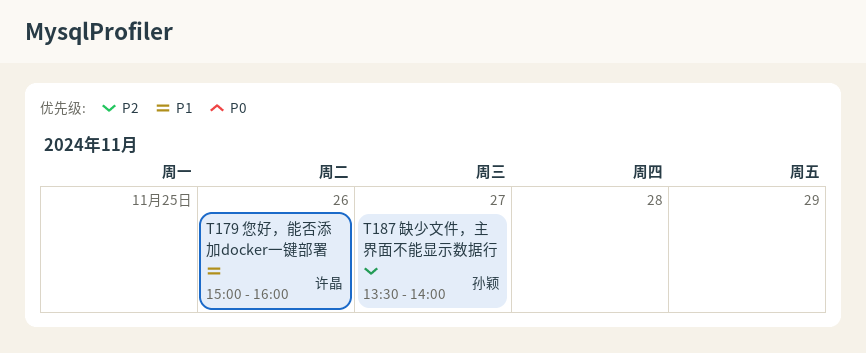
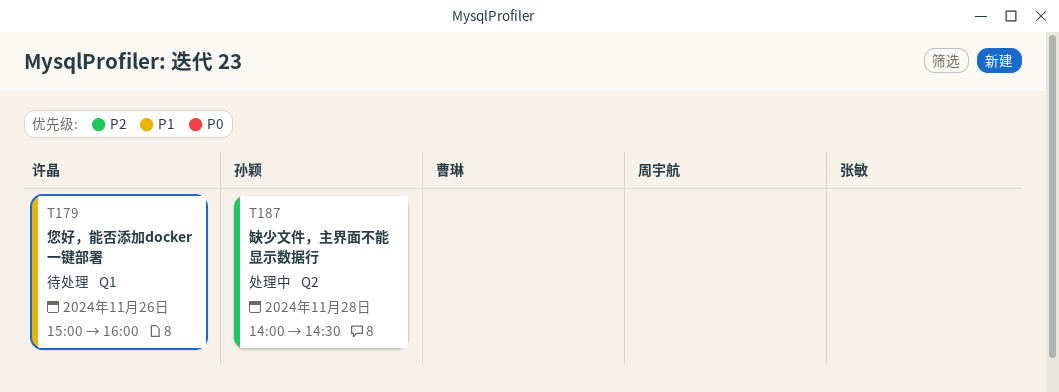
T187, day: Nov 27 -> Nov 28
T187, begins: 13:30 -> 14:00
T187, ends: 14:00 -> 14:30

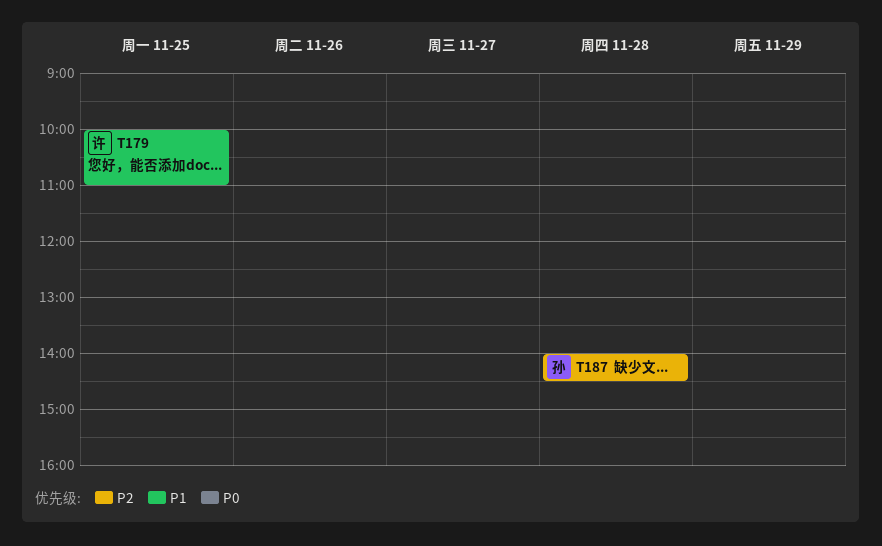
T179, day: Nov 26 -> Nov 25
T179, begins: 15:00 -> 10:00
T179, ends: 16:00 -> 11:00

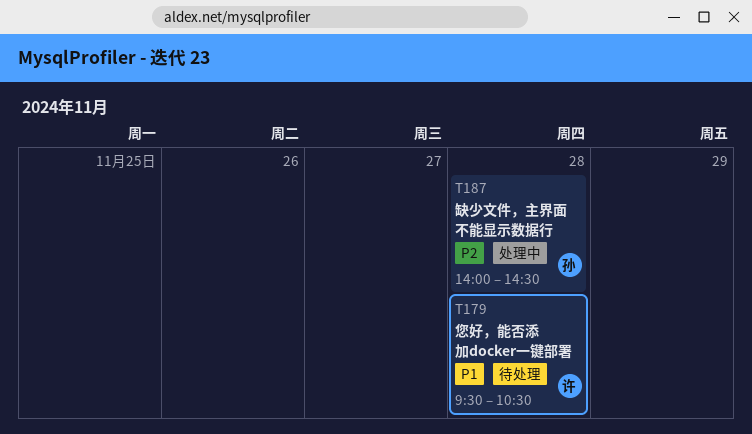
T179, day: Nov 25 -> Nov 28
T179, begins: 10:00 -> 09:30
T179, ends: 11:00 -> 10:30

